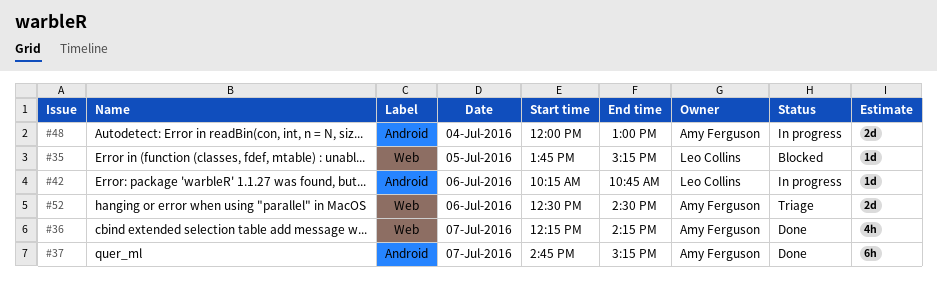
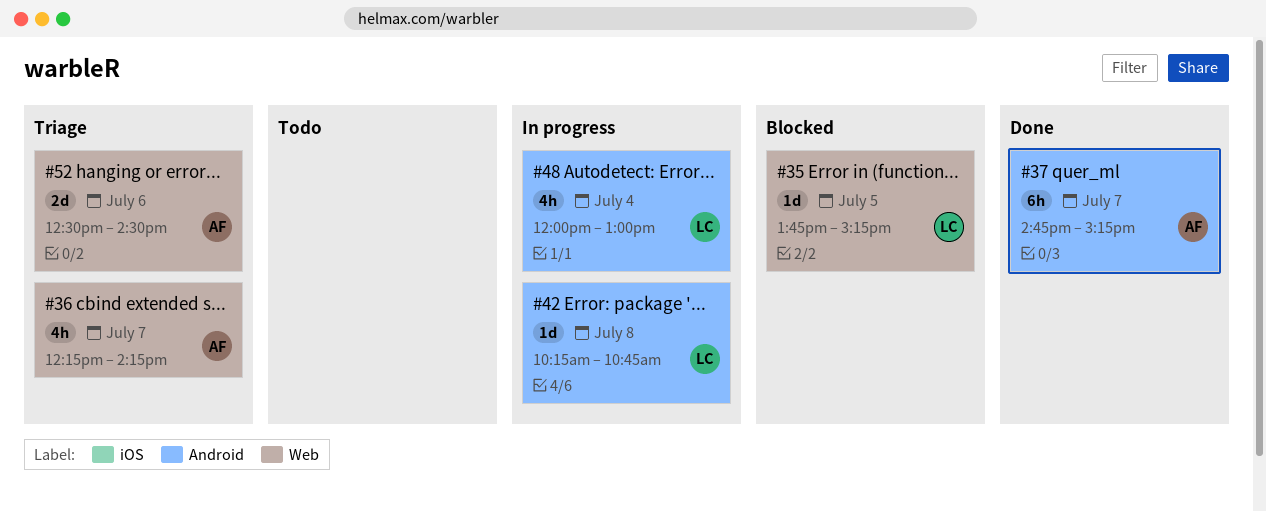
#36, status: Done -> Triage
#42, day: Jul 6 -> Jul 8
#48, owner: Amy Ferguson -> Leo Collins
#48, estimate: 2d -> 4h

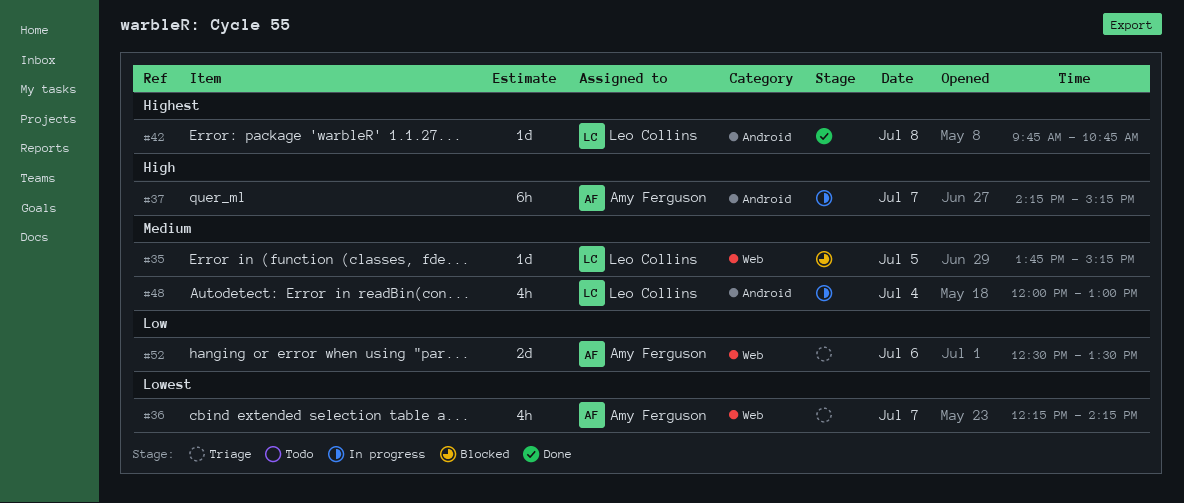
#37, status: Done -> In progress
#37, begins: 14:45 -> 14:15
#42, status: In progress -> Done
#42, begins: 10:15 -> 09:45
#52, ends: 14:30 -> 13:30

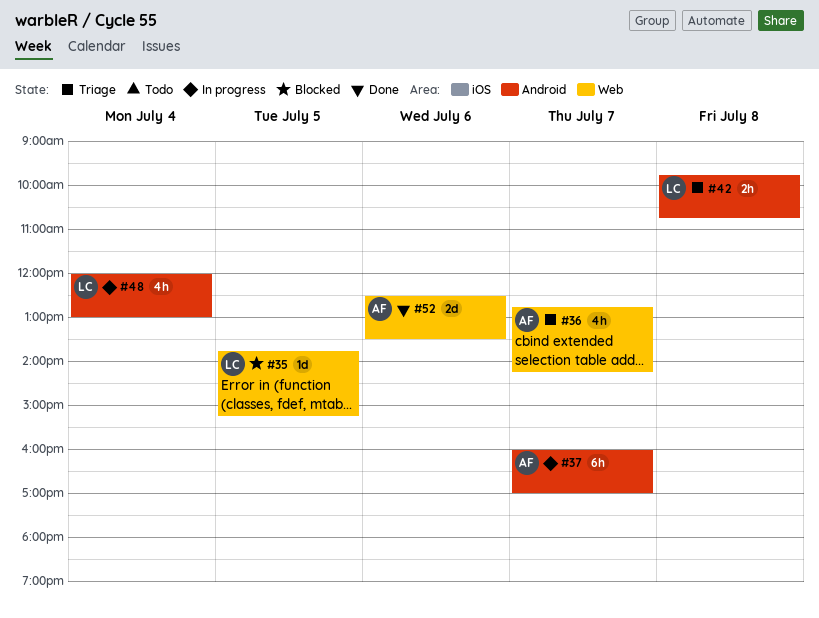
#36, begins: 12:15 -> 12:45
#37, begins: 14:15 -> 16:00
#37, ends: 15:15 -> 17:00
#42, status: Done -> Triage
#42, estimate: 1d -> 2h
#52, status: Triage -> Done

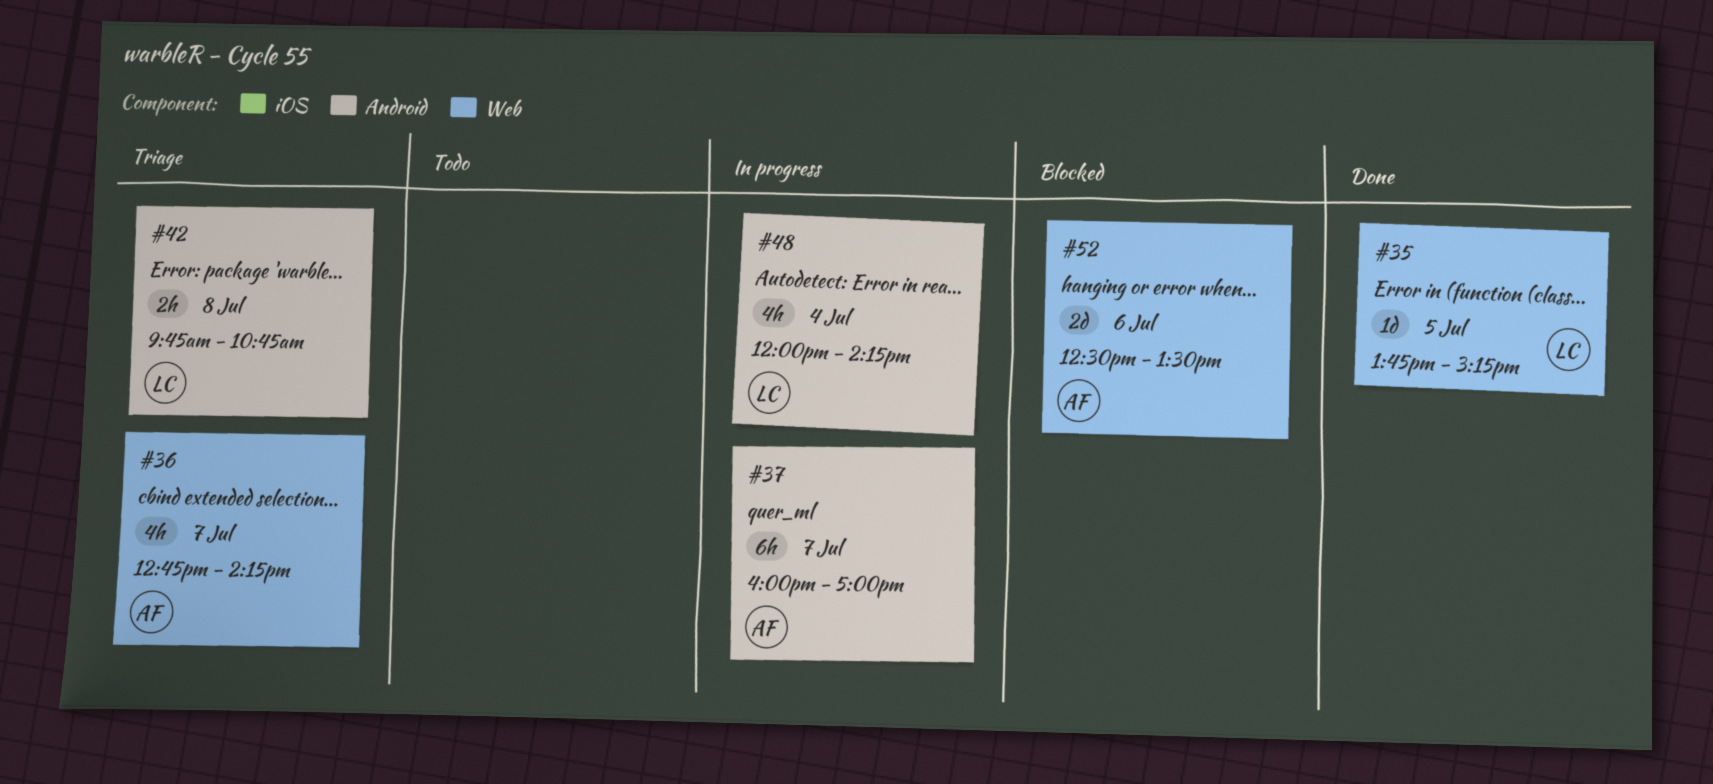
#35, status: Blocked -> Done
#48, ends: 13:00 -> 14:15
#52, status: Done -> Blocked

